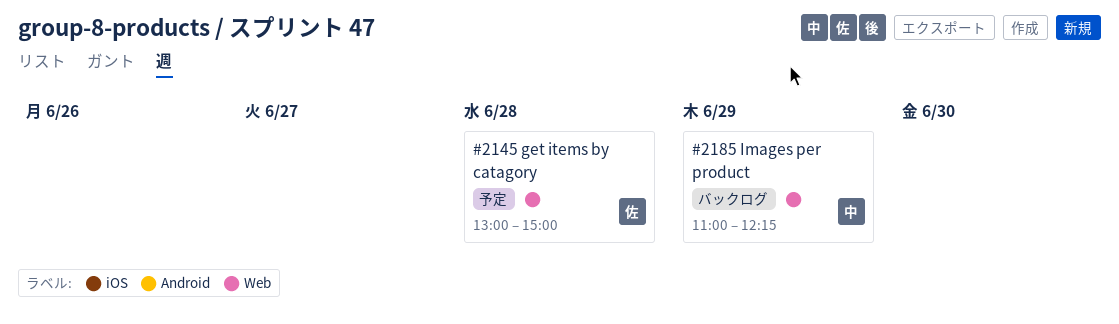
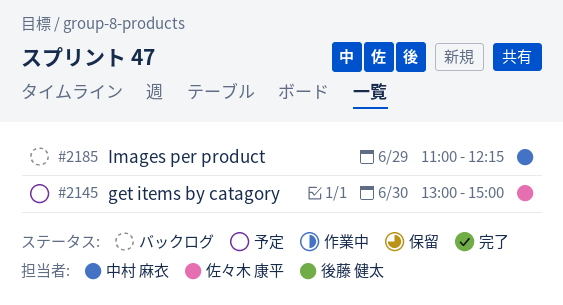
#2145, day: Jun 28 -> Jun 30

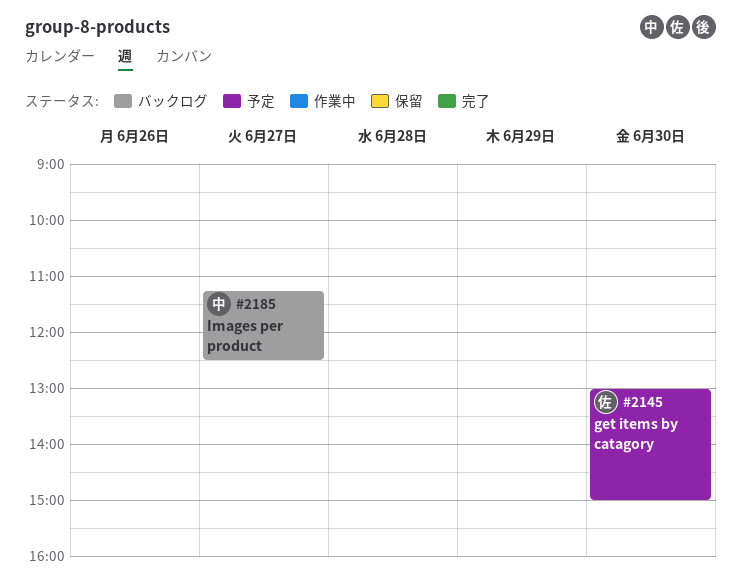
#2185, day: Jun 29 -> Jun 27
#2185, begins: 11:00 -> 11:15
#2185, ends: 12:15 -> 12:30

